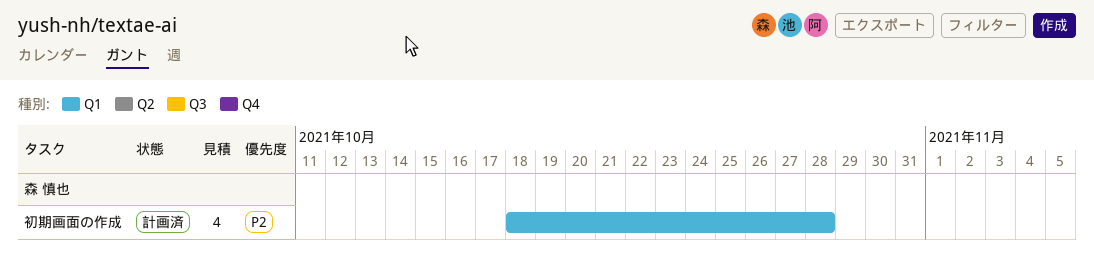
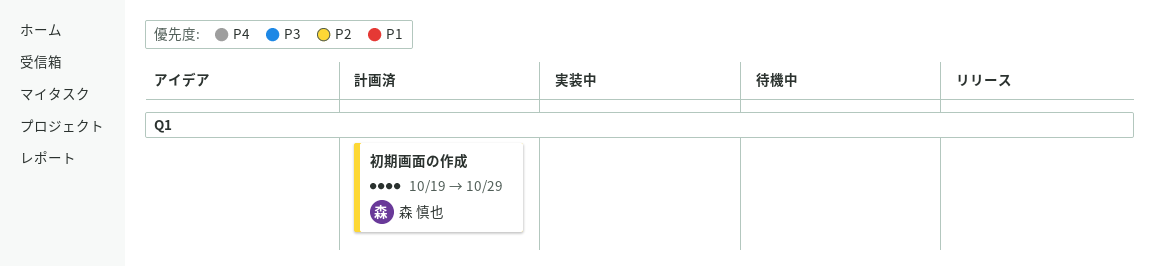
初期画面の作成, start: Oct 18 -> Oct 19
初期画面の作成, due: Oct 28 -> Oct 29

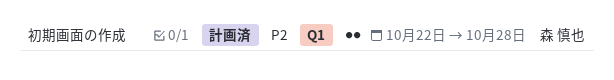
初期画面の作成, estimate: 4 -> 2
初期画面の作成, start: Oct 19 -> Oct 22
初期画面の作成, due: Oct 29 -> Oct 28

